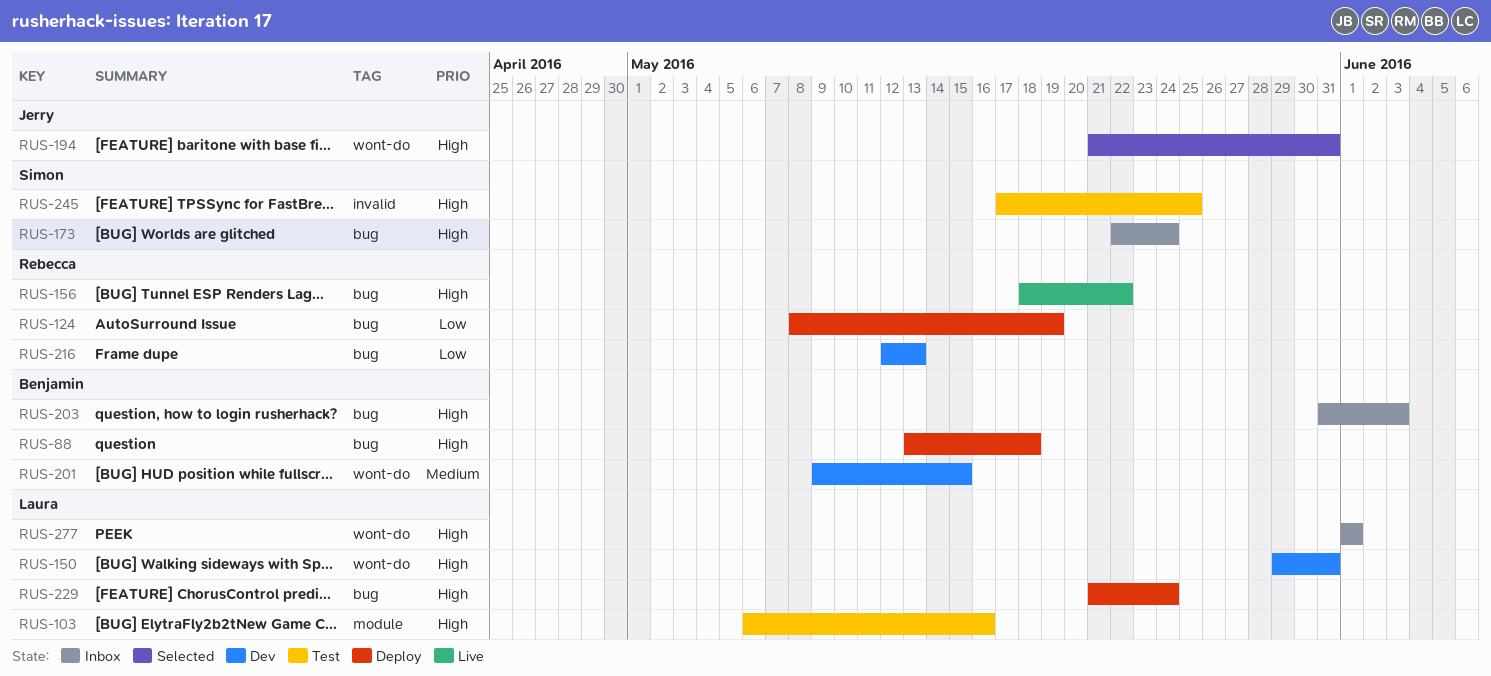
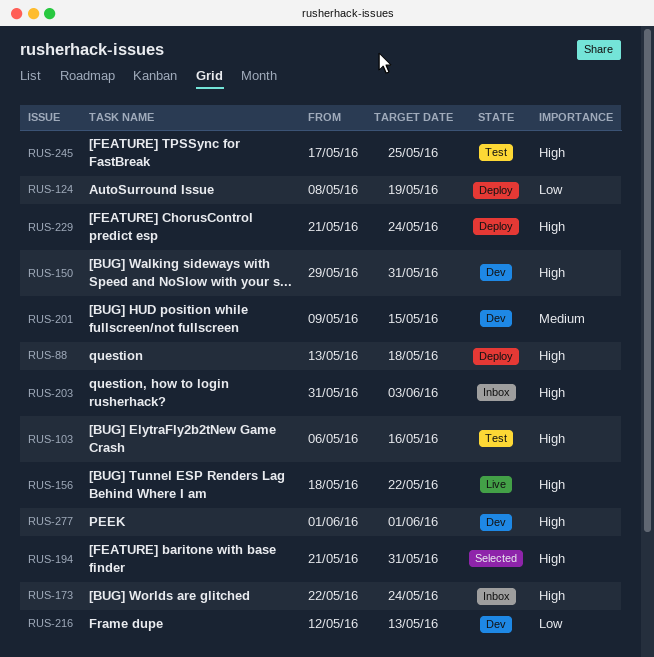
RUS-277, status: Inbox -> Dev

